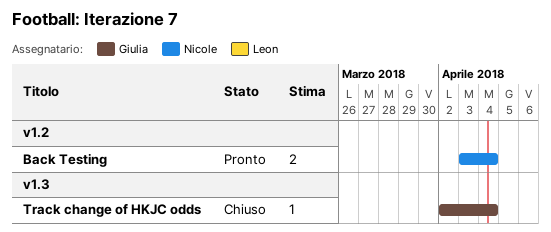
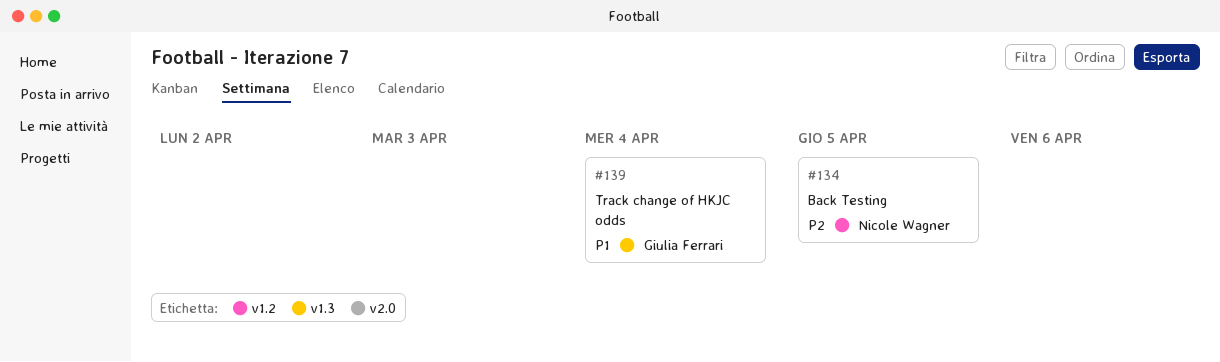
Back Testing, due: Apr 4 -> Apr 5

